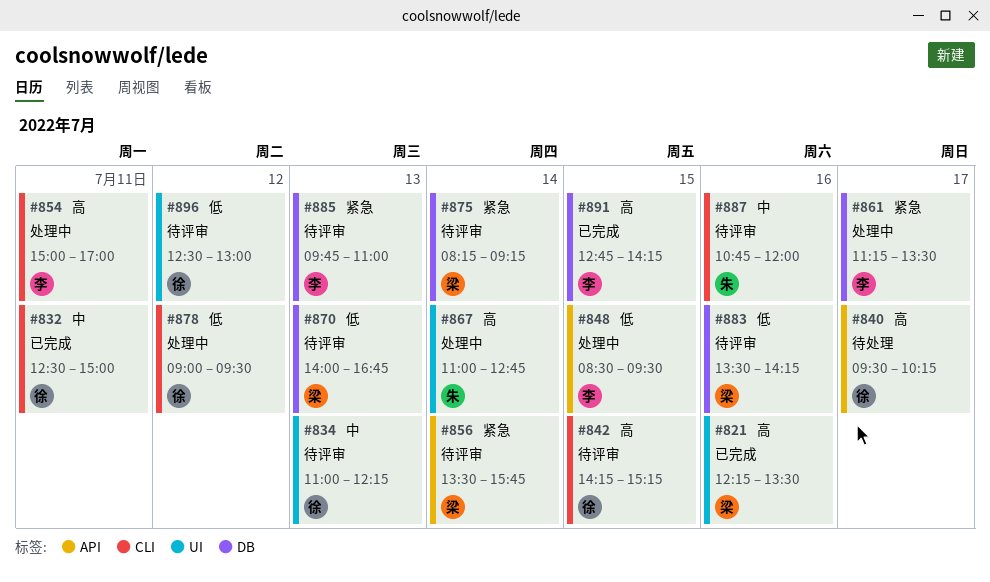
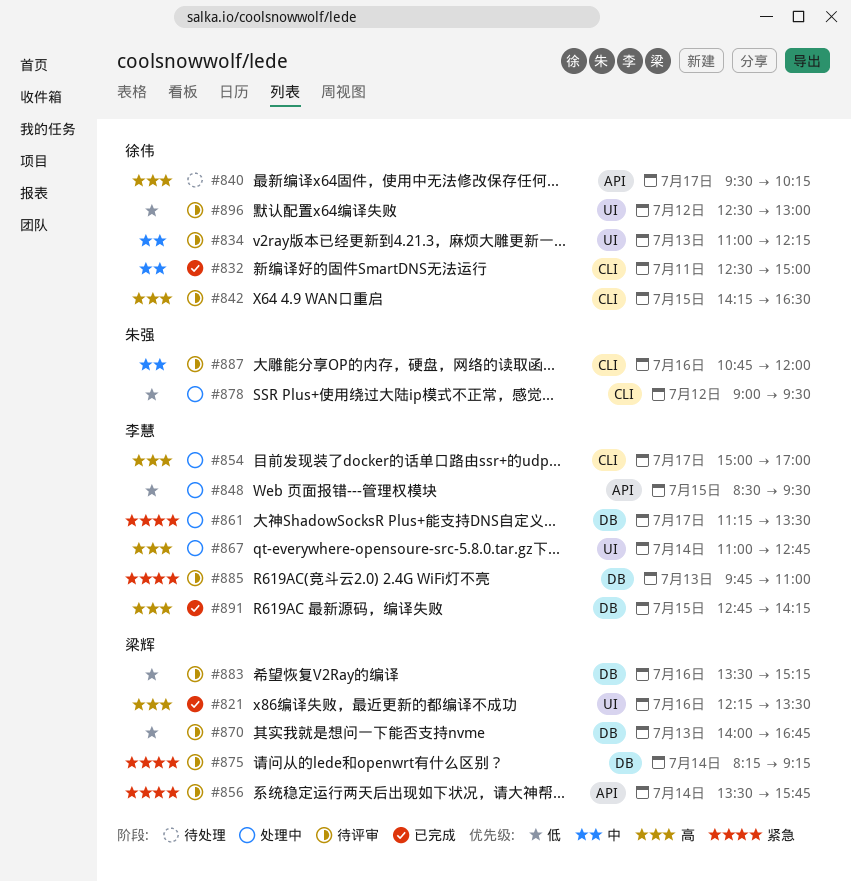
#842, ends: 15:15 -> 16:30
#854, day: Jul 11 -> Jul 17
#867, owner: 朱强 -> 李慧
#878, owner: 徐伟 -> 朱强
#883, ends: 14:15 -> 15:15

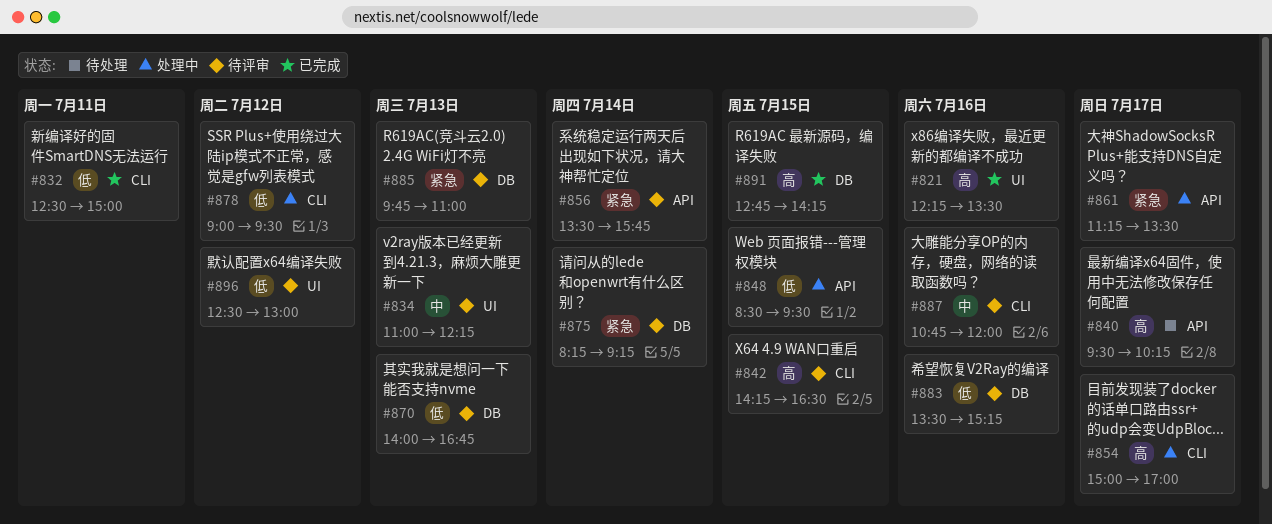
#832, priority: 中 -> 低
#861, label: DB -> API
#867: present -> none

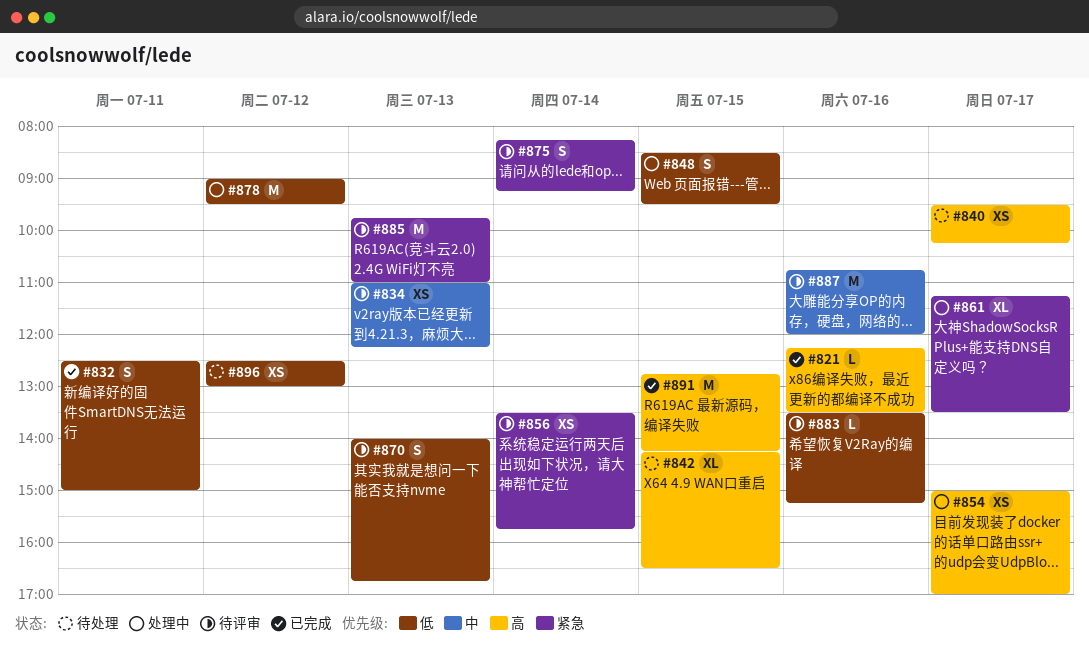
#842, status: 待评审 -> 待处理
#896, status: 待评审 -> 待处理

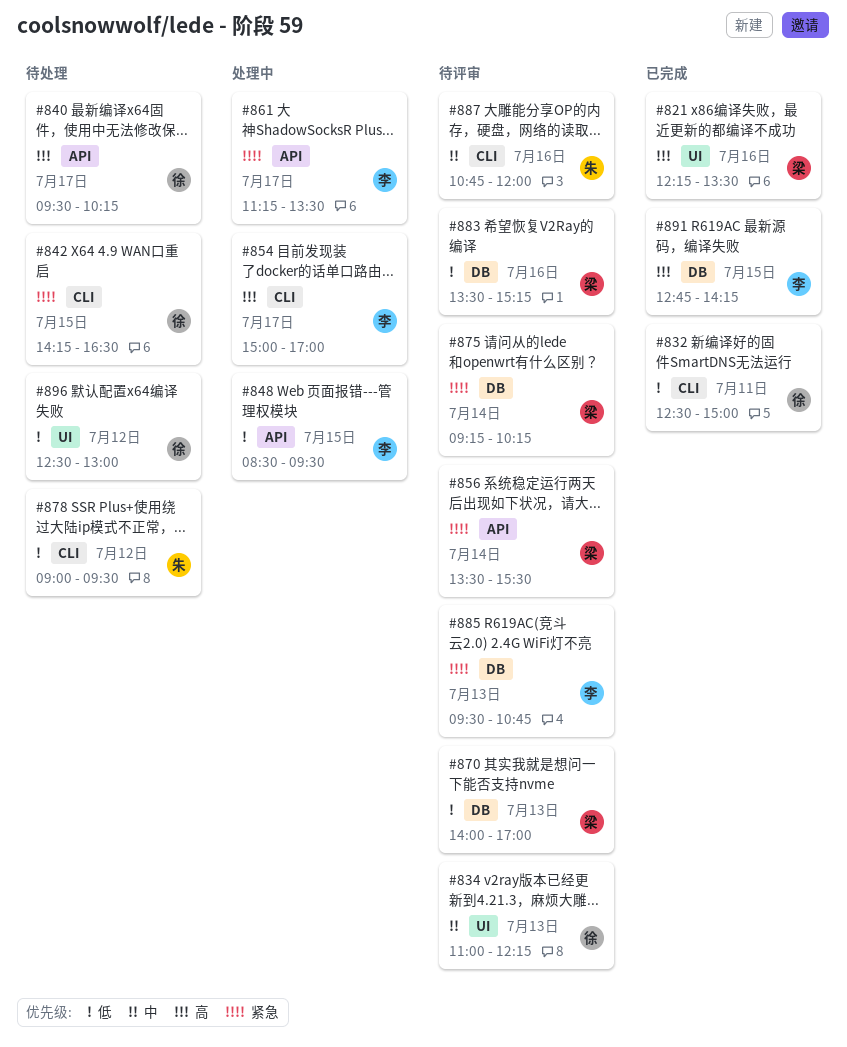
#842, priority: 高 -> 紧急
#856, ends: 15:45 -> 15:30
#870, ends: 16:45 -> 17:00
#875, begins: 08:15 -> 09:15
#875, ends: 09:15 -> 10:15
#878, status: 处理中 -> 待处理
#885, begins: 09:45 -> 09:30
#885, ends: 11:00 -> 10:45

